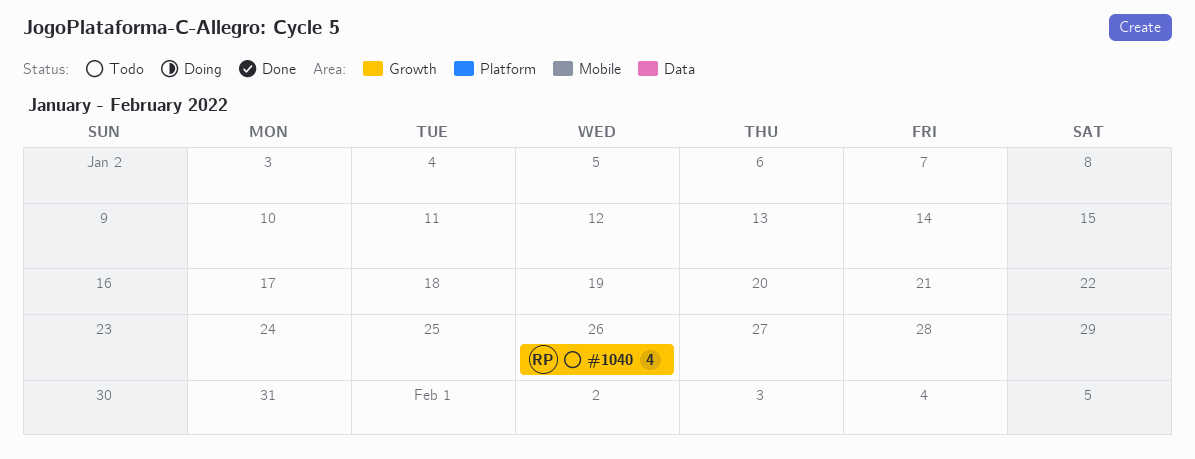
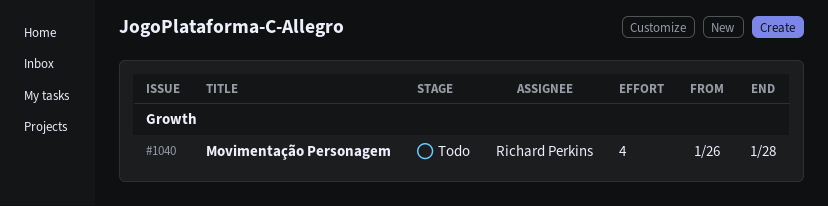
#1040, due: Jan 26 -> Jan 28

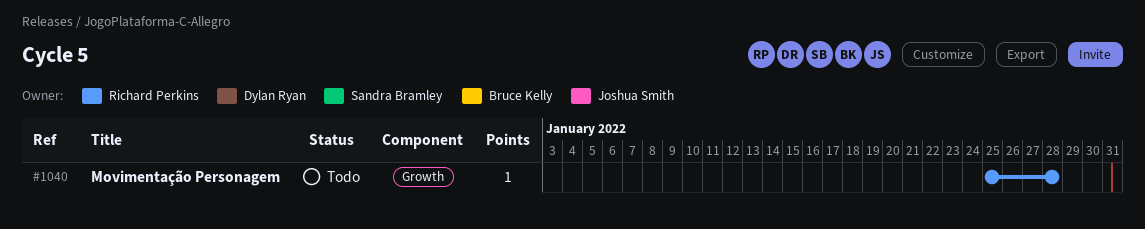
#1040, estimate: 4 -> 1
#1040, start: Jan 26 -> Jan 25

